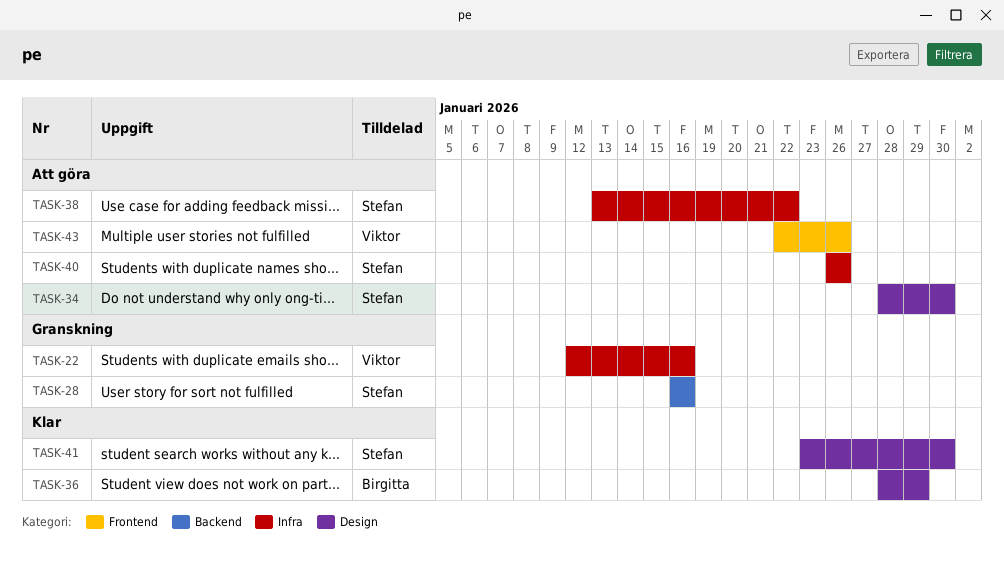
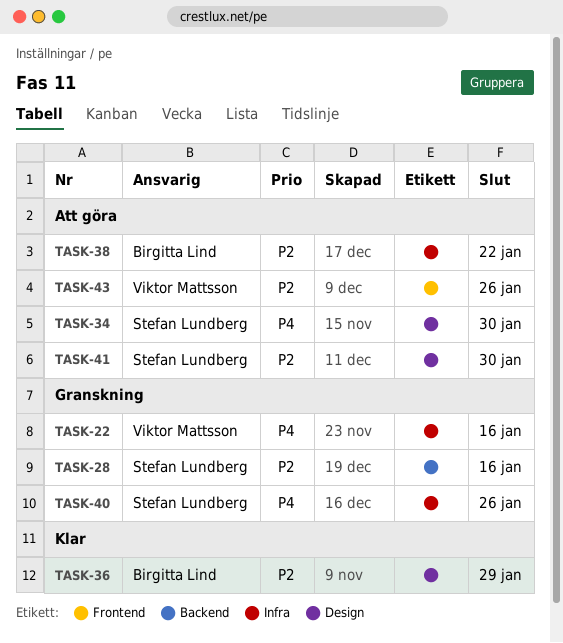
TASK-38, owner: Stefan Lundberg -> Birgitta Lind
TASK-40, status: Att göra -> Granskning
TASK-41, status: Klar -> Att göra

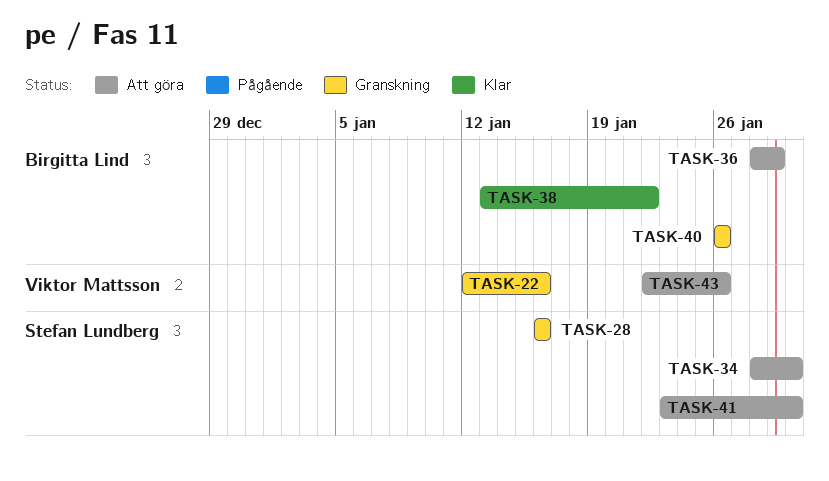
TASK-36, status: Klar -> Att göra
TASK-38, status: Att göra -> Klar
TASK-40, owner: Stefan Lundberg -> Birgitta Lind

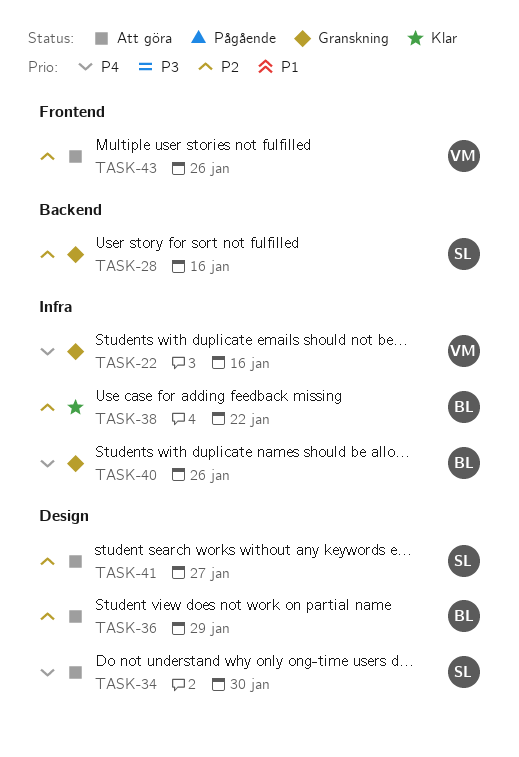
TASK-41, due: Jan 30 -> Jan 27

